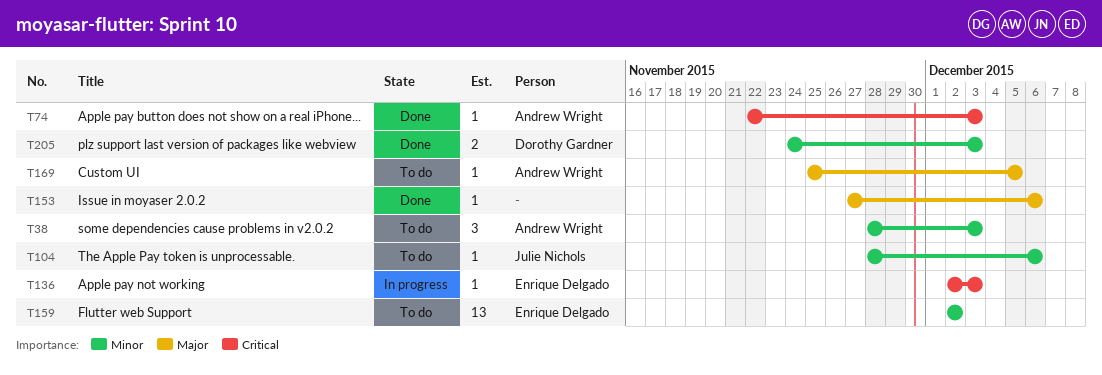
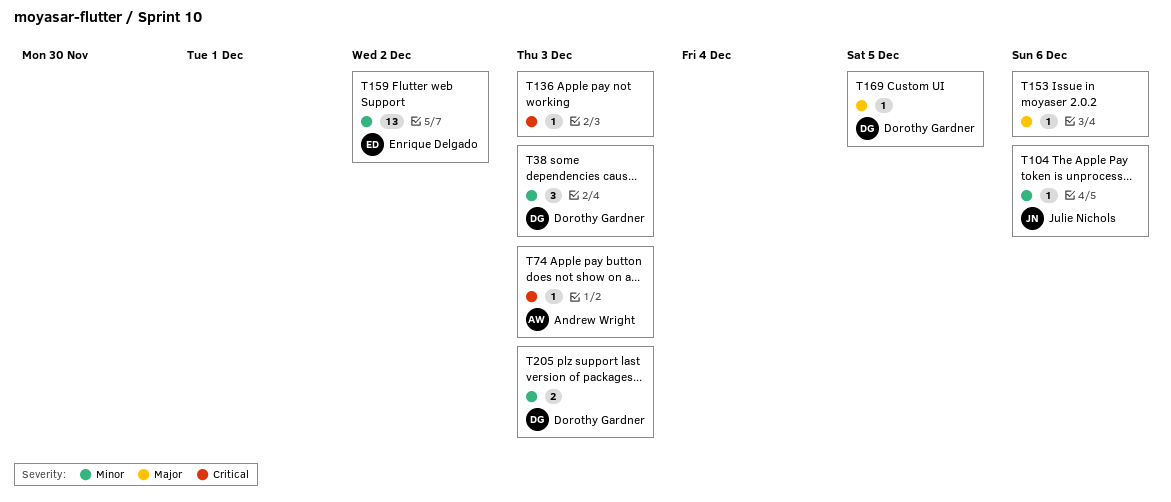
T38, owner: Andrew Wright -> Dorothy Gardner
T136, owner: Enrique Delgado -> none
T169, owner: Andrew Wright -> Dorothy Gardner

